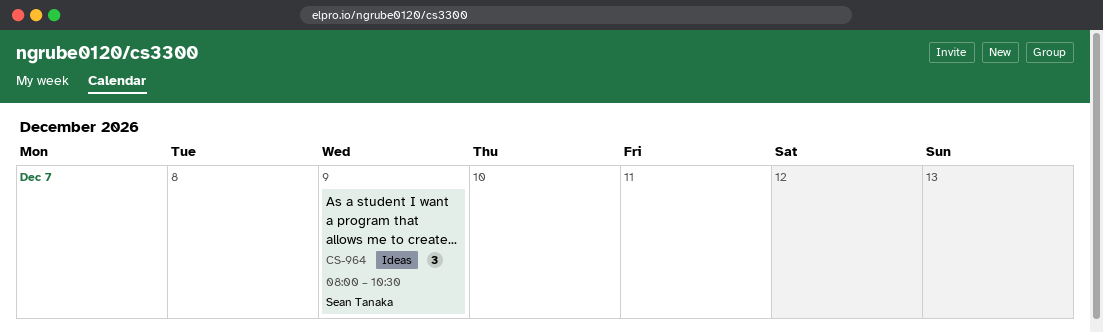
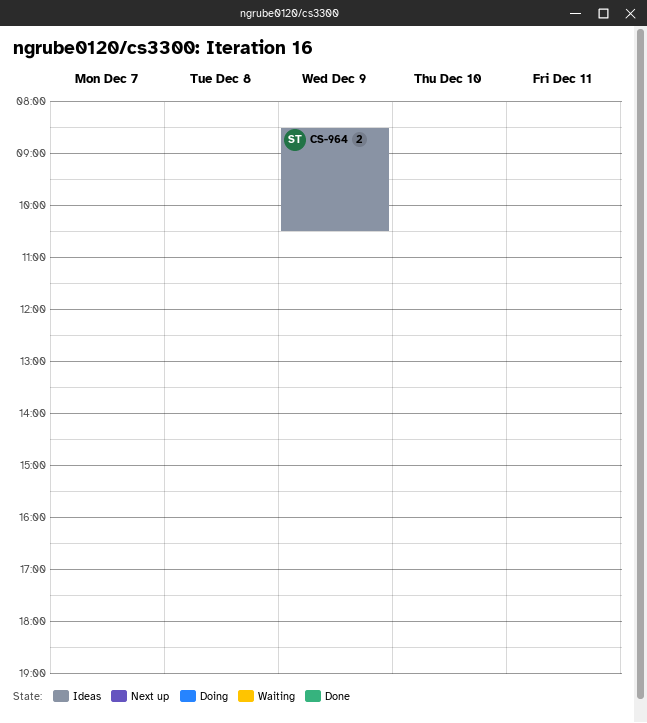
CS-964, estimate: 3 -> 2
CS-964, begins: 08:00 -> 08:30

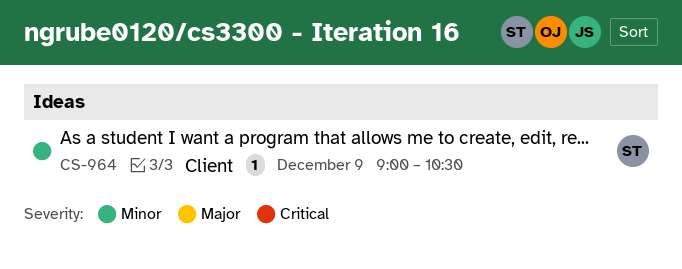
CS-964, estimate: 2 -> 1
CS-964, begins: 08:30 -> 09:00

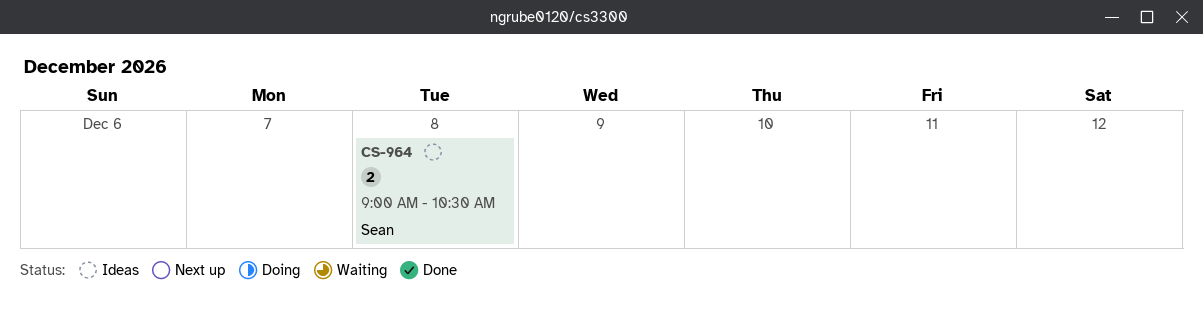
CS-964, estimate: 1 -> 2
CS-964, day: Dec 9 -> Dec 8

